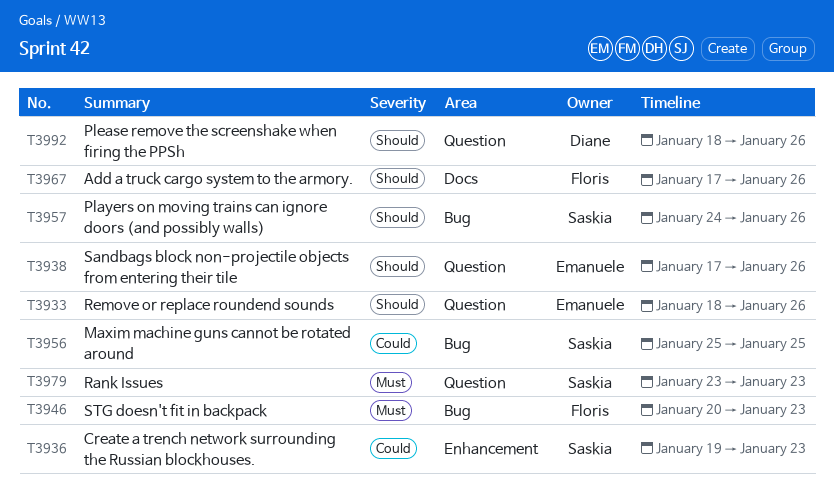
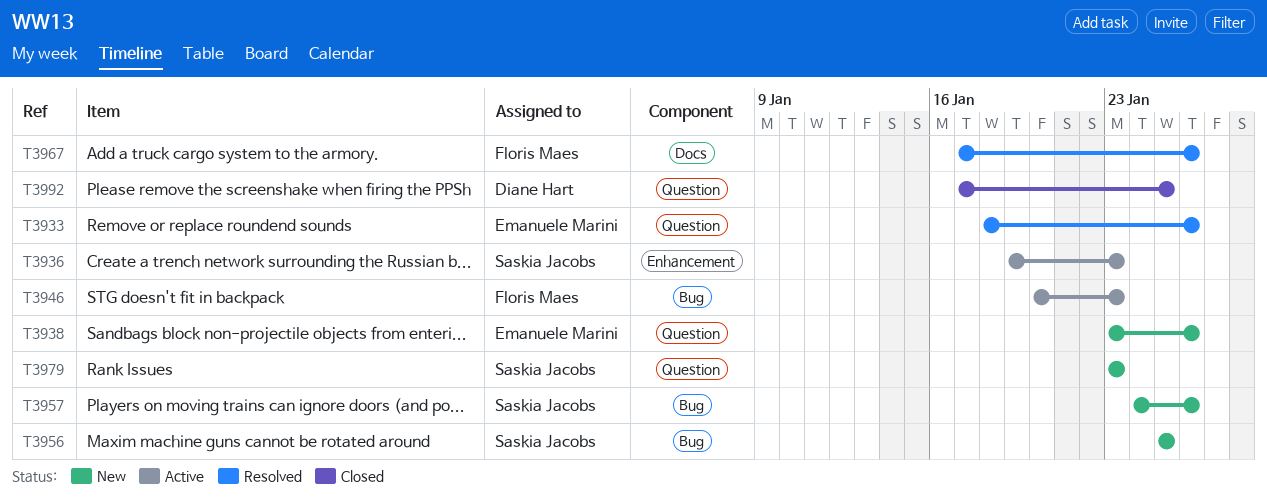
T3938, start: Jan 17 -> Jan 23
T3992, start: Jan 18 -> Jan 17
T3992, due: Jan 26 -> Jan 25

